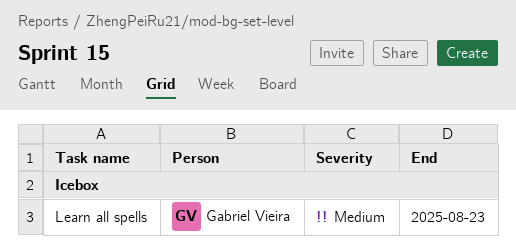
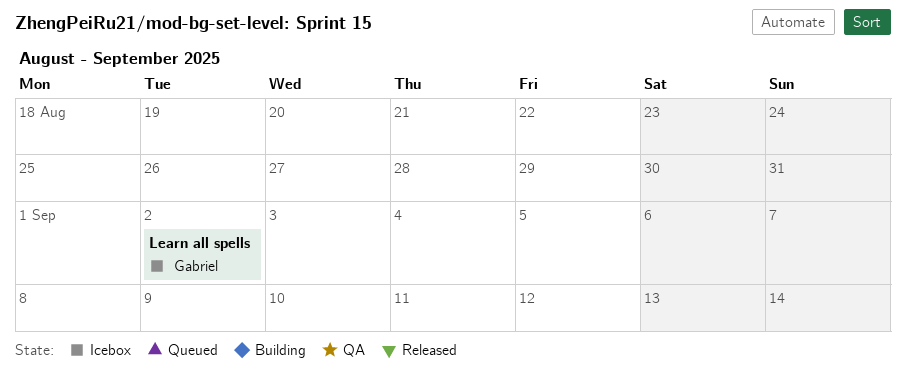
Learn all spells, due: Aug 23 -> Sep 2

